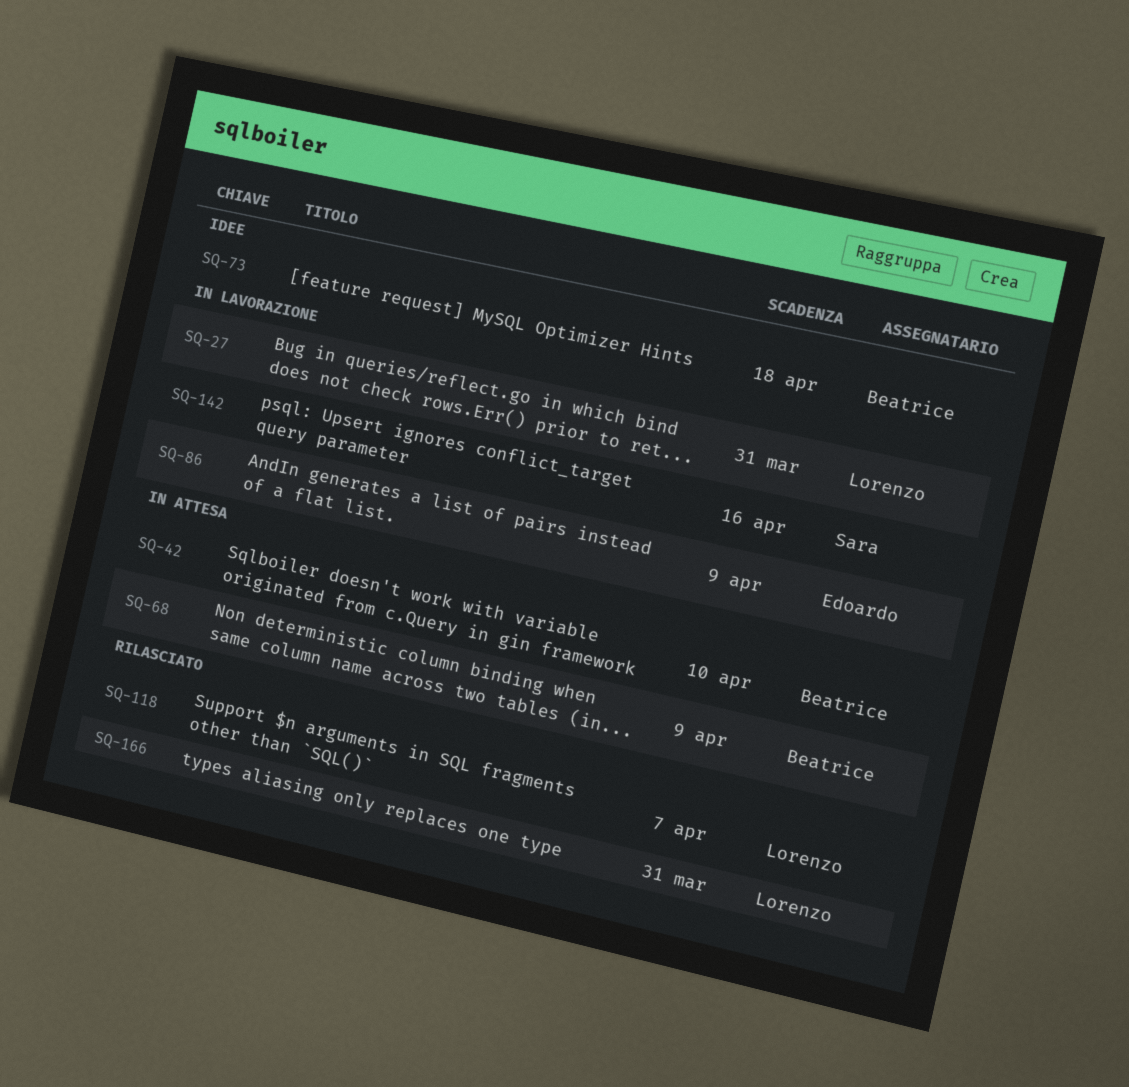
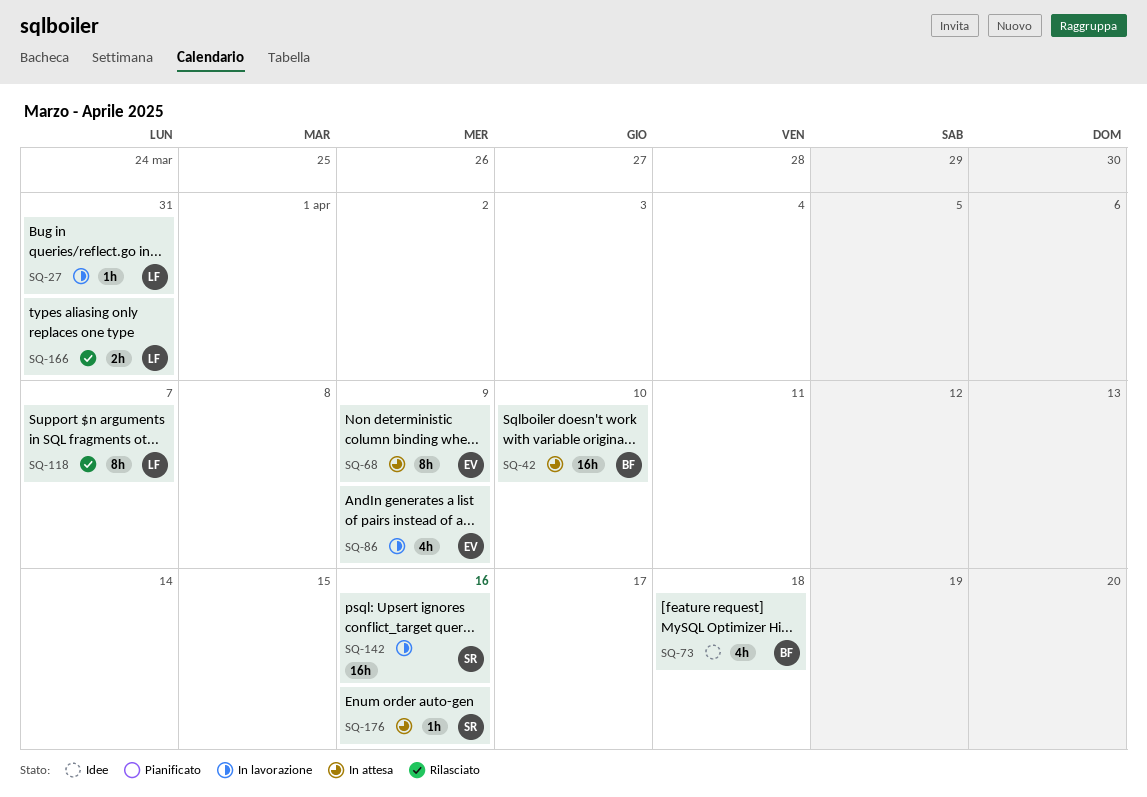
SQ-68, owner: Beatrice -> Edoardo
SQ-176: none -> present

